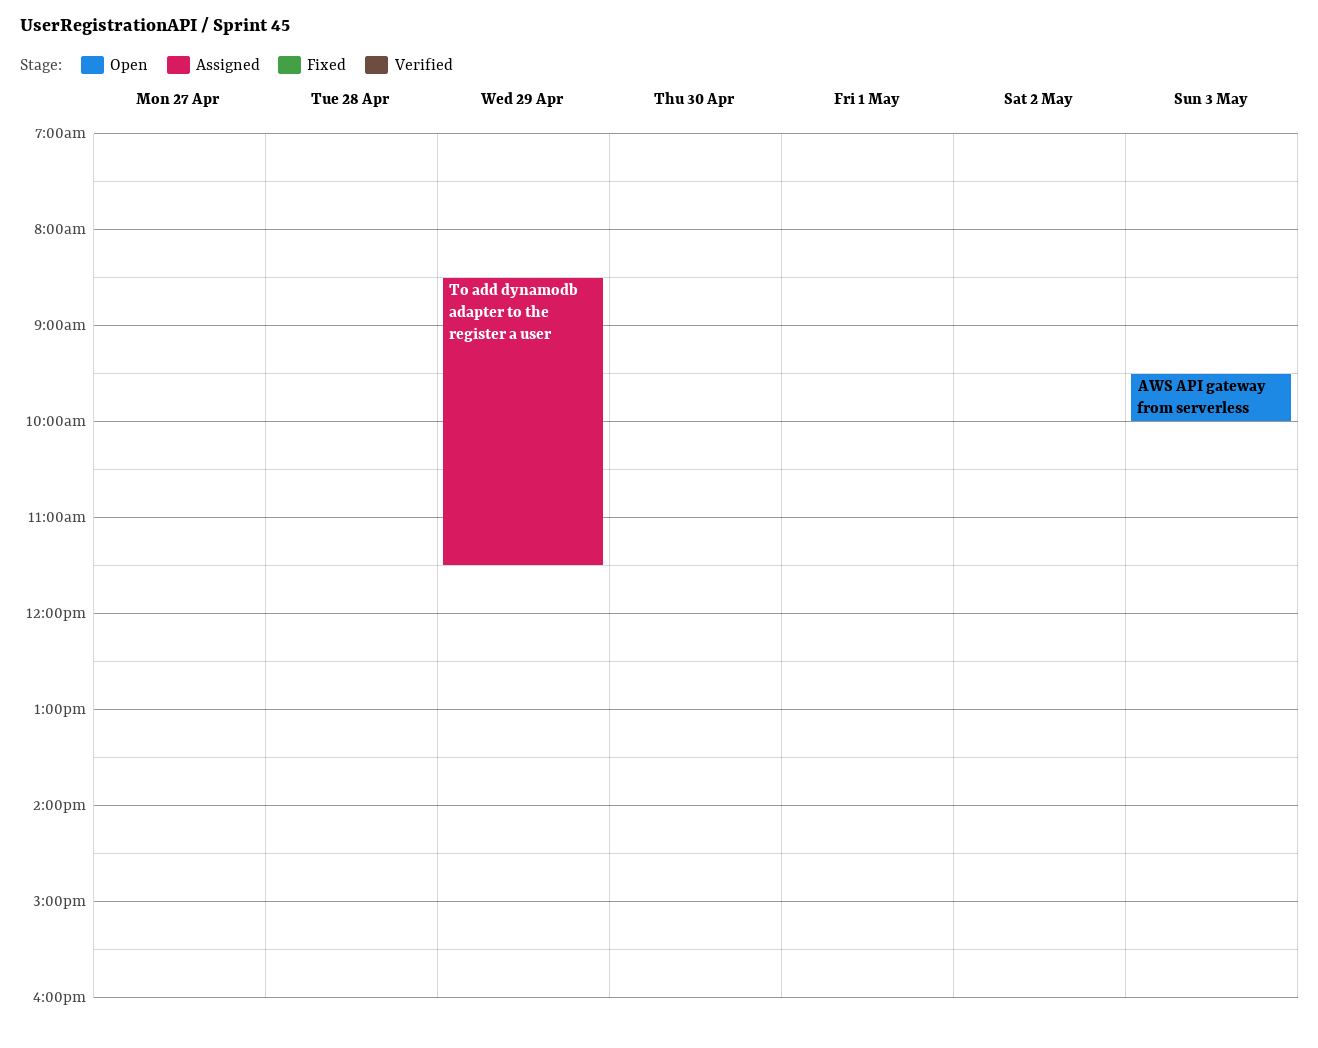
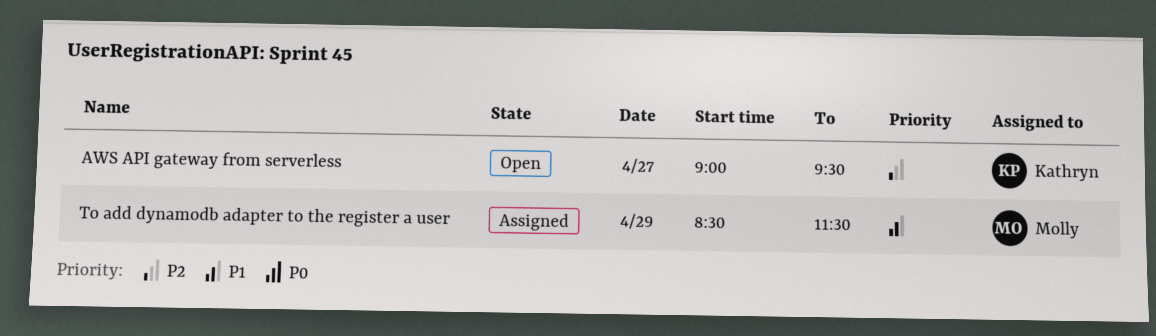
AWS API gateway from serverless, day: May 3 -> Apr 27
AWS API gateway from serverless, begins: 09:30 -> 09:00
AWS API gateway from serverless, ends: 10:00 -> 09:30

